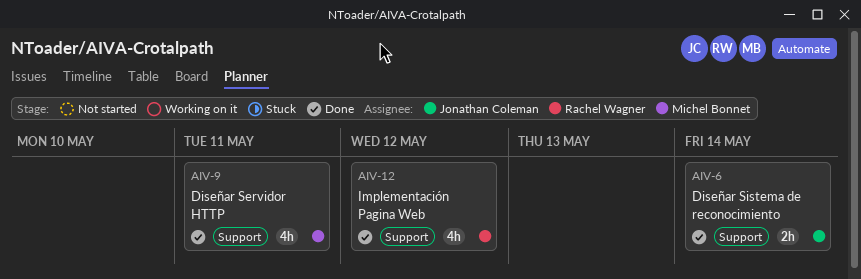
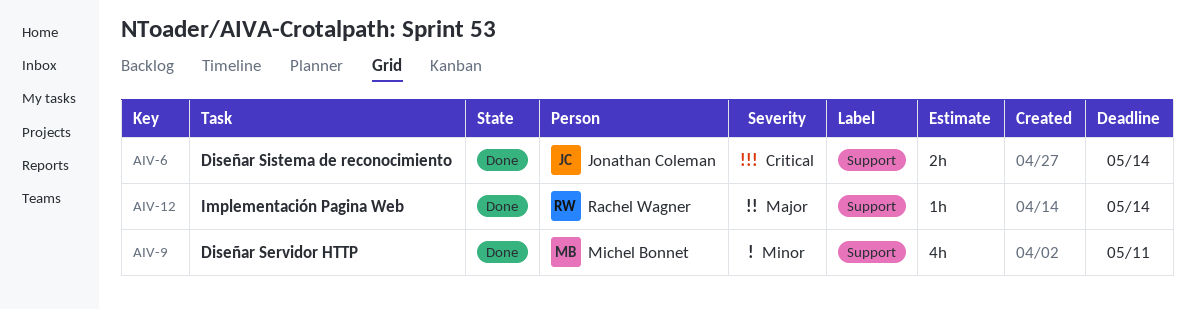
AIV-12, estimate: 4h -> 1h
AIV-12, due: May 12 -> May 14

